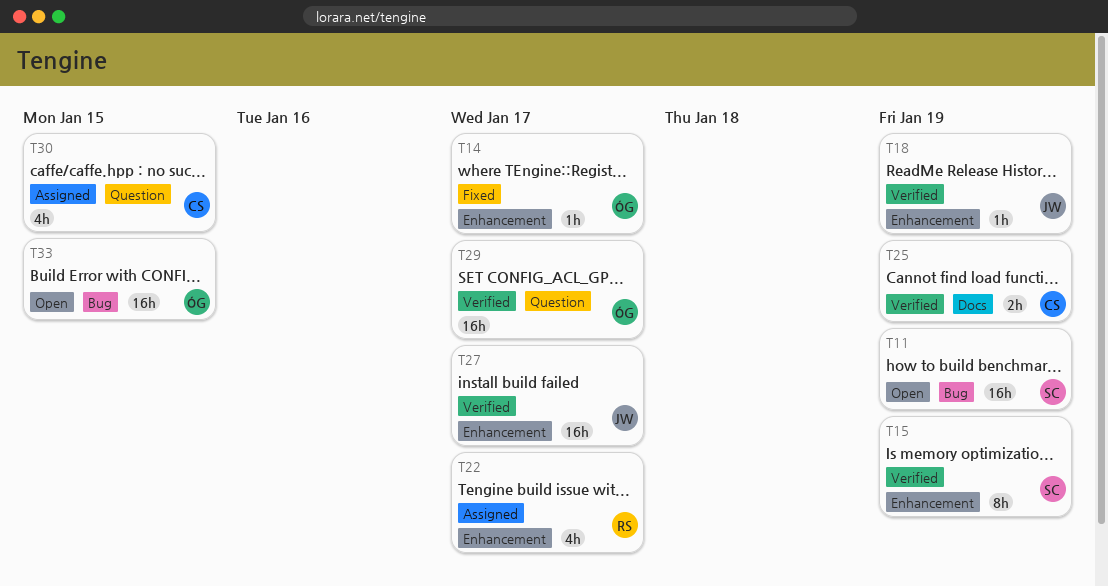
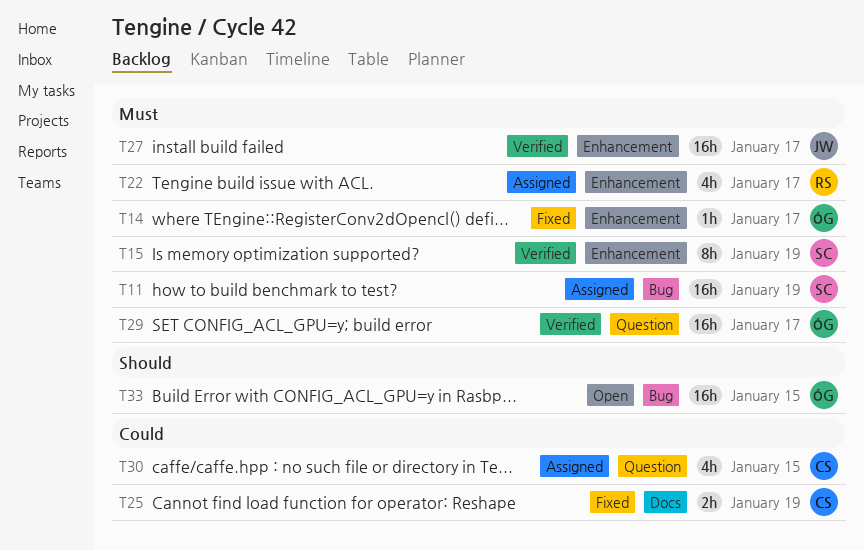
T11, status: Open -> Assigned
T18: present -> none
T25, status: Verified -> Fixed

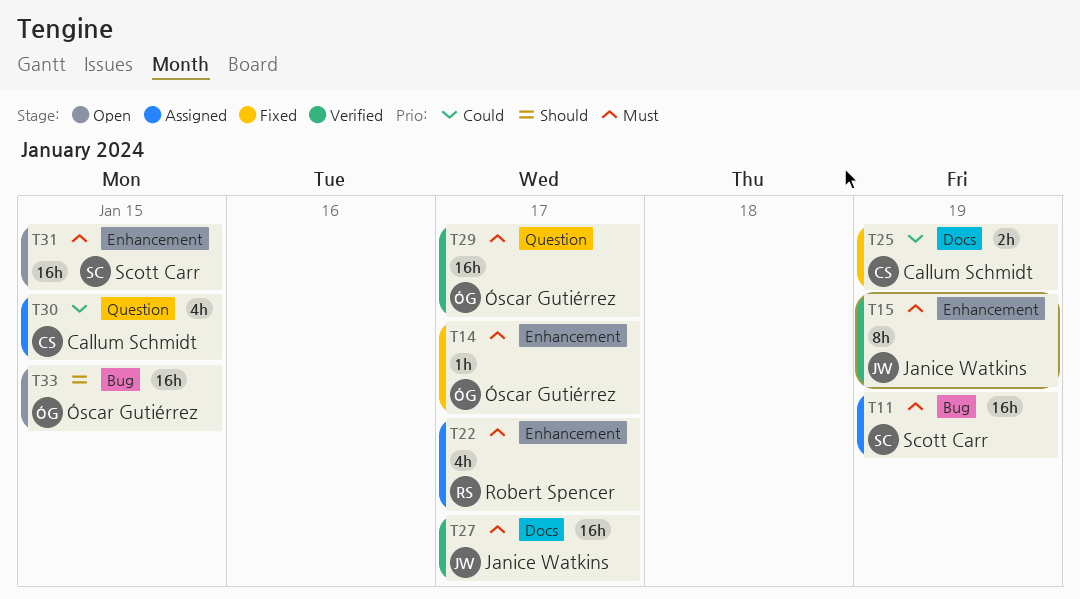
T15, owner: Scott Carr -> Janice Watkins
T27, label: Enhancement -> Docs
T31: none -> present

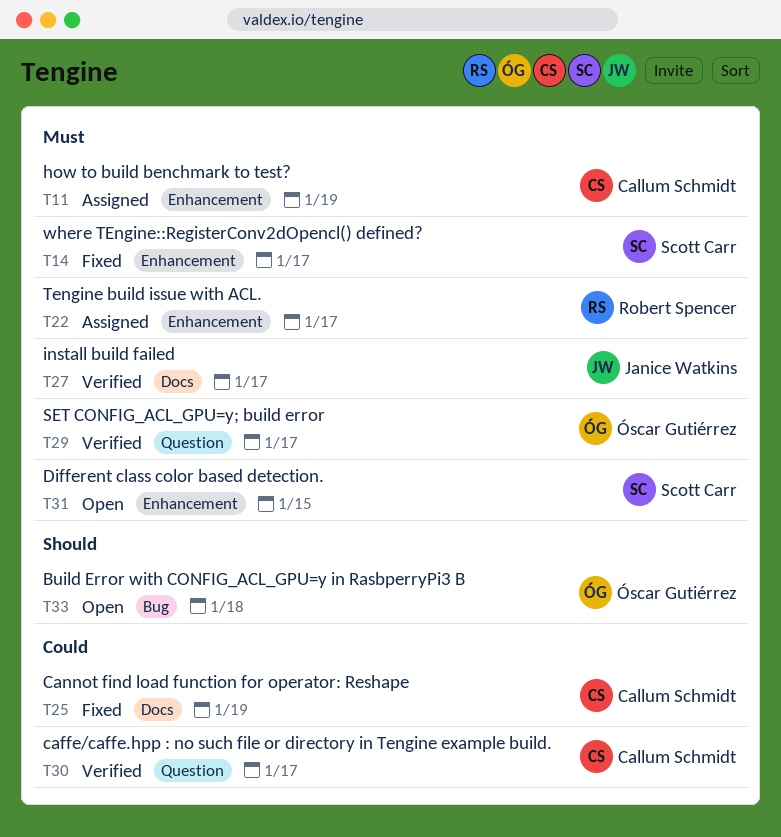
T11, owner: Scott Carr -> Callum Schmidt
T11, label: Bug -> Enhancement
T14, owner: Óscar Gutiérrez -> Scott Carr
T15: present -> none
T30, status: Assigned -> Verified
T30, due: Jan 15 -> Jan 17
T33, due: Jan 15 -> Jan 18

